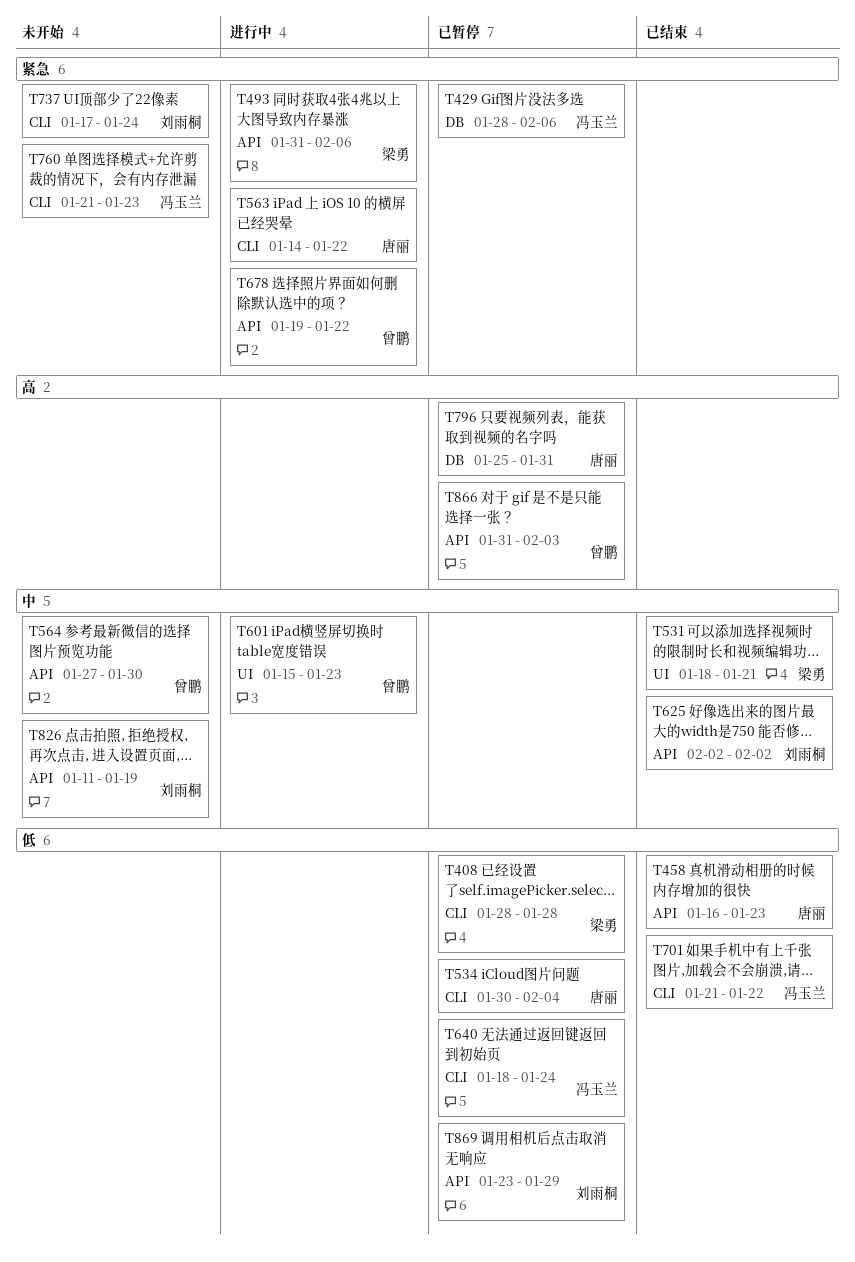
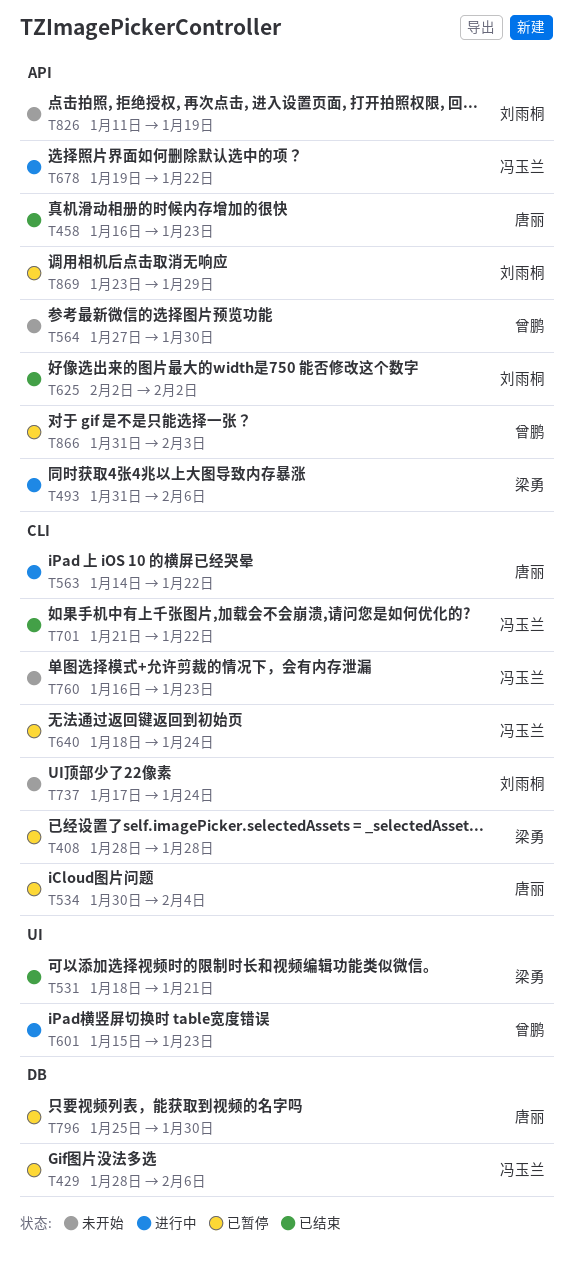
T678, owner: 曾鹏 -> 冯玉兰
T760, start: Jan 21 -> Jan 16
T796, due: Jan 31 -> Jan 30

